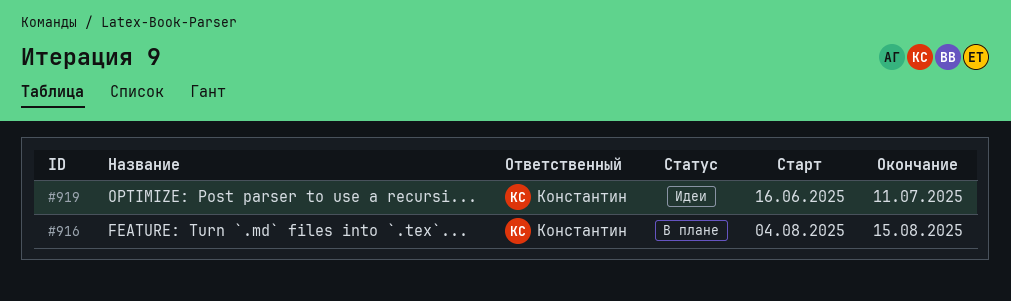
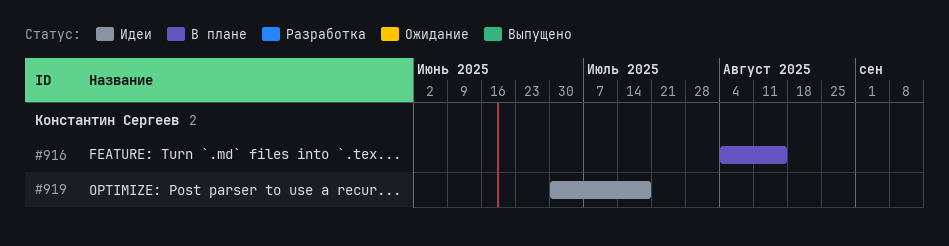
#919, start: Jun 16 -> Jun 30
#919, due: Jul 11 -> Jul 18

